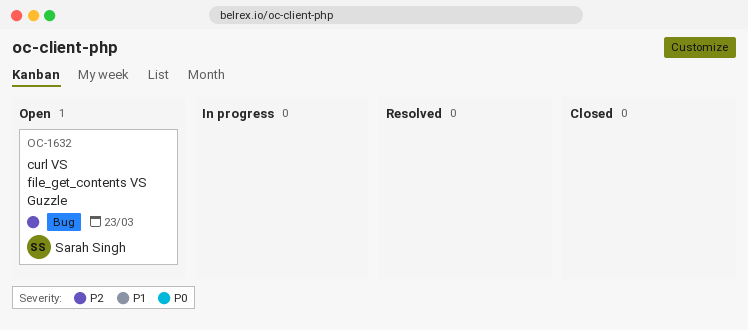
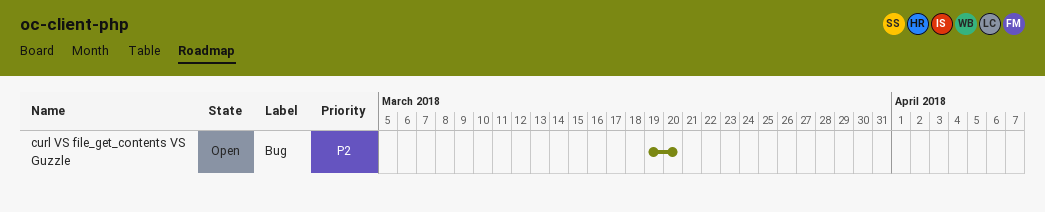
curl VS file_get_contents VS Guzzle, due: Mar 23 -> Mar 20

